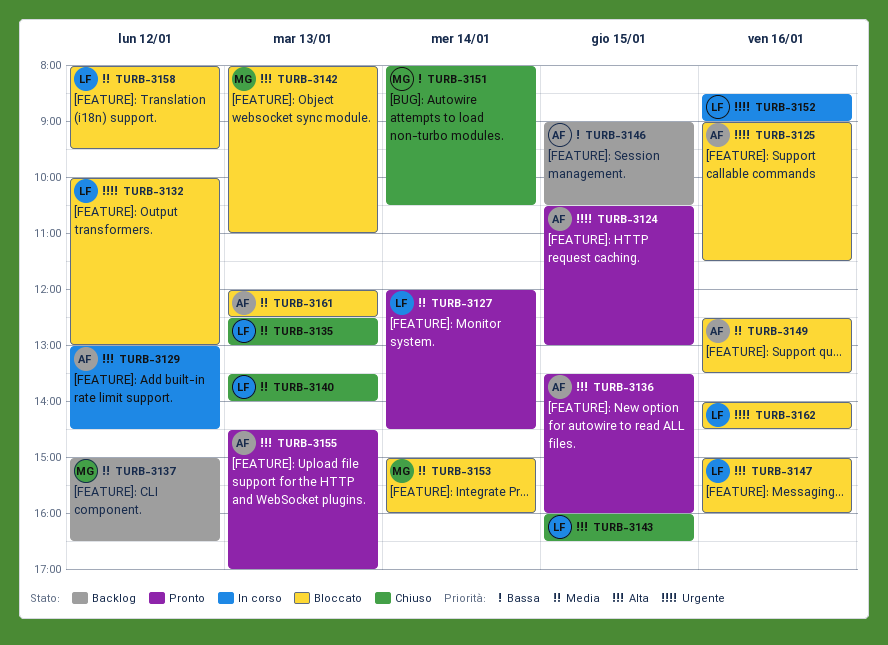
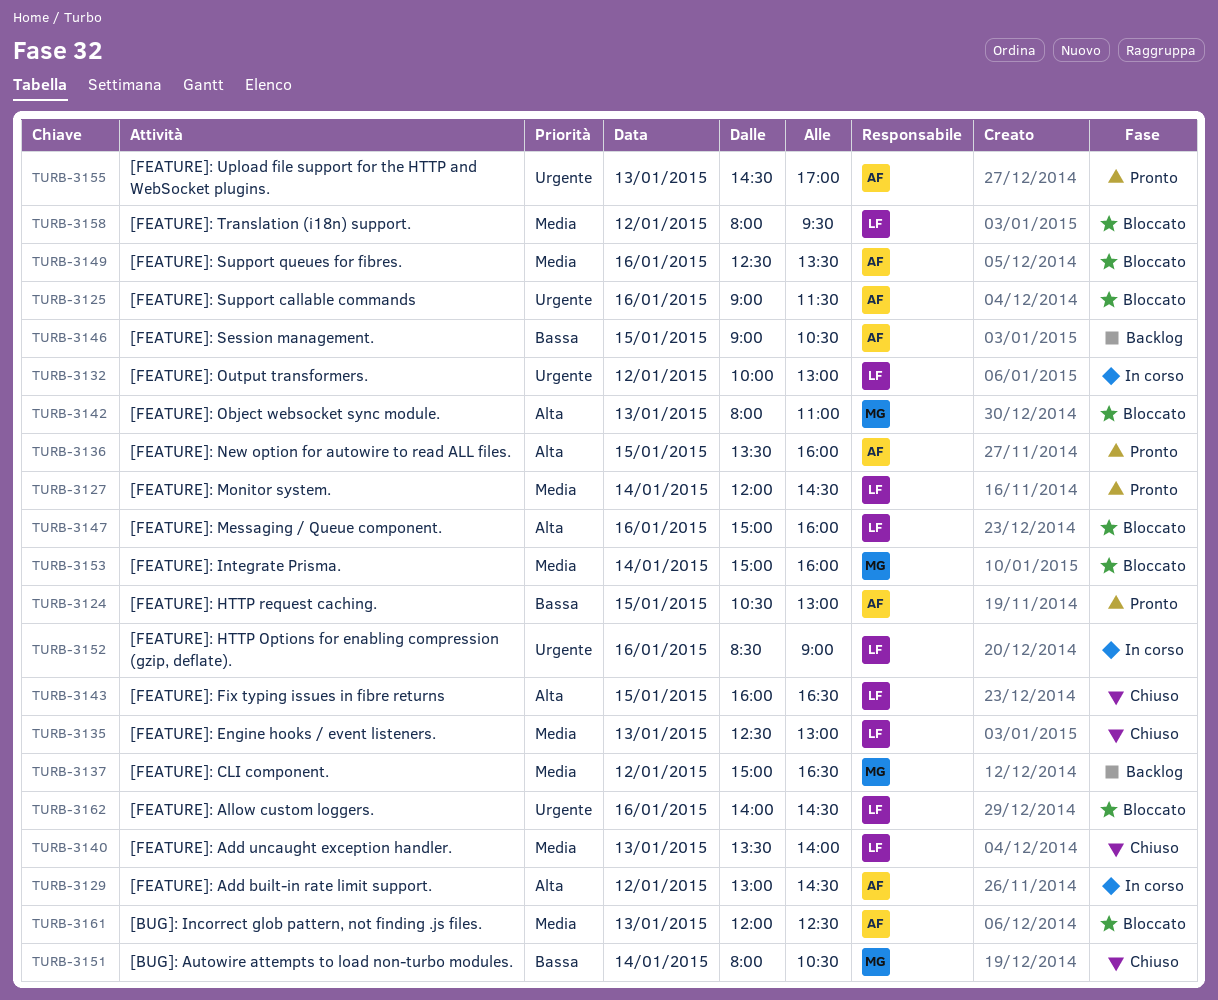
TURB-3124, priority: Urgente -> Bassa
TURB-3132, status: Bloccato -> In corso
TURB-3155, priority: Alta -> Urgente

